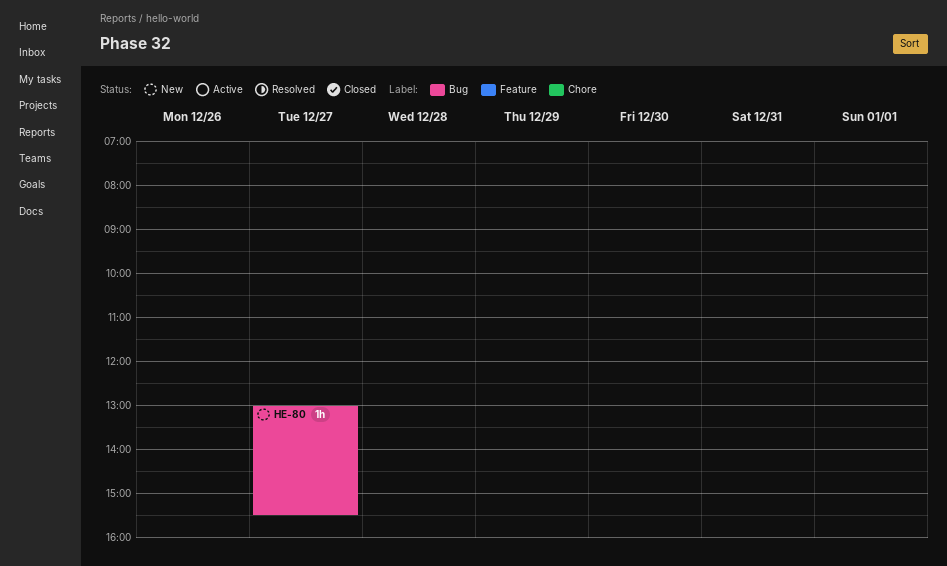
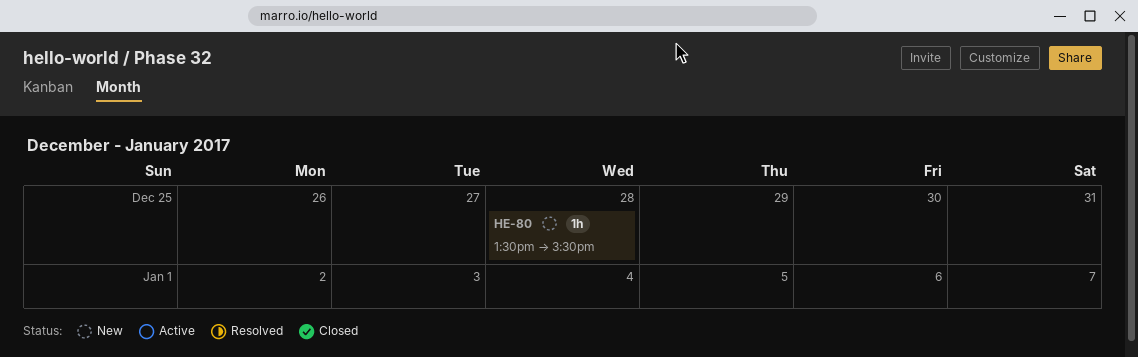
HE-80, day: Dec 27 -> Dec 28
HE-80, begins: 13:00 -> 13:30

